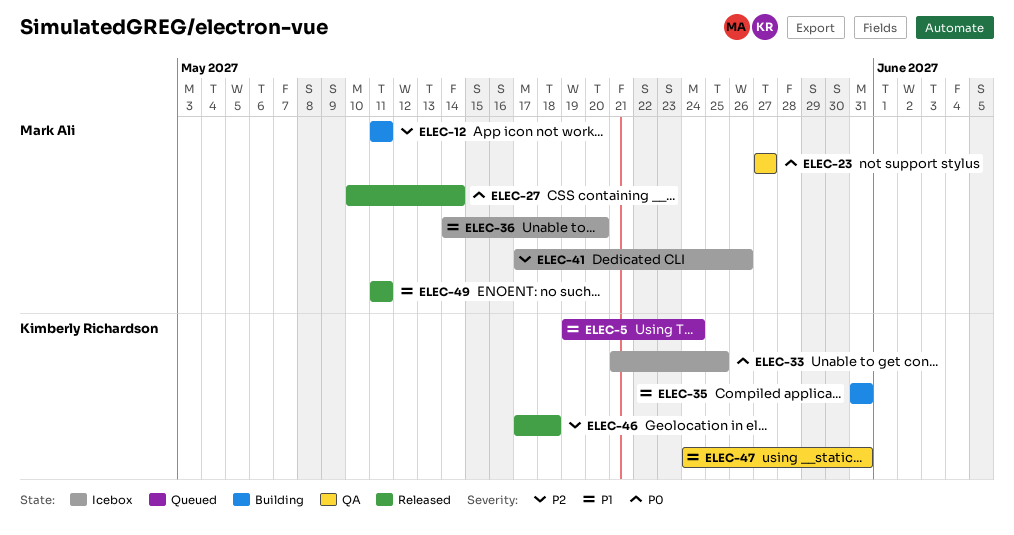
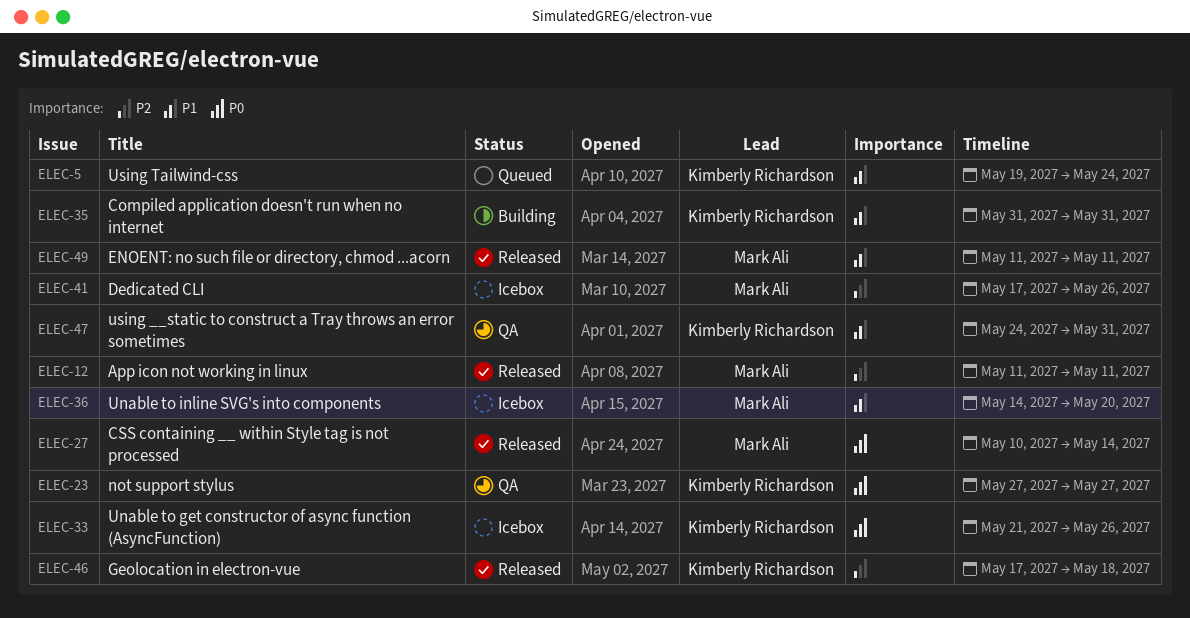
ELEC-12, status: Building -> Released
ELEC-23, owner: Mark Ali -> Kimberly Richardson
ELEC-33, due: May 25 -> May 26

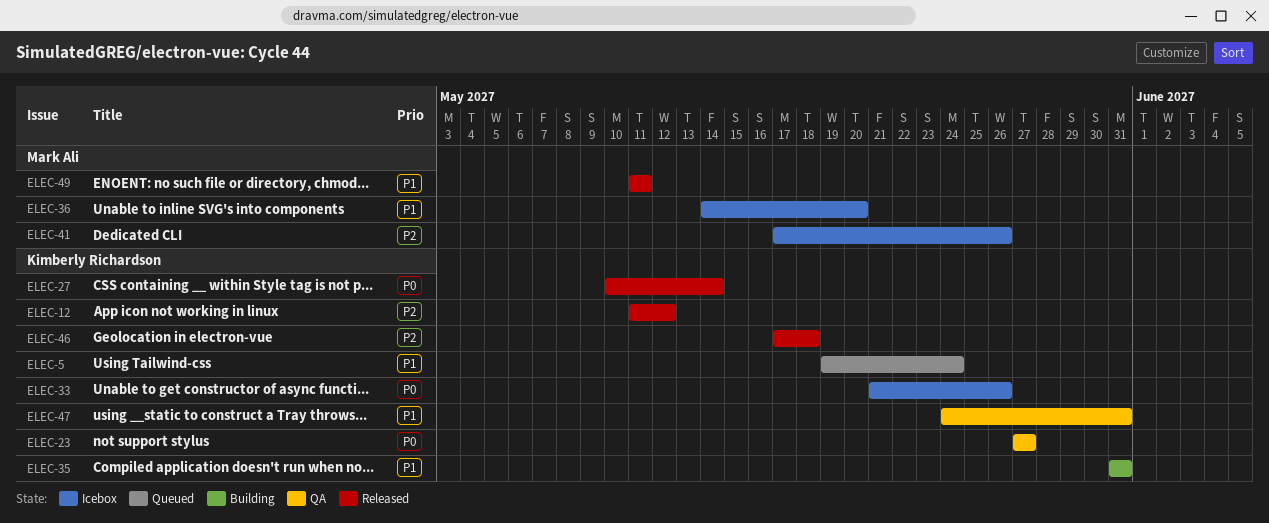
ELEC-12, owner: Mark Ali -> Kimberly Richardson
ELEC-12, due: May 11 -> May 12
ELEC-27, owner: Mark Ali -> Kimberly Richardson

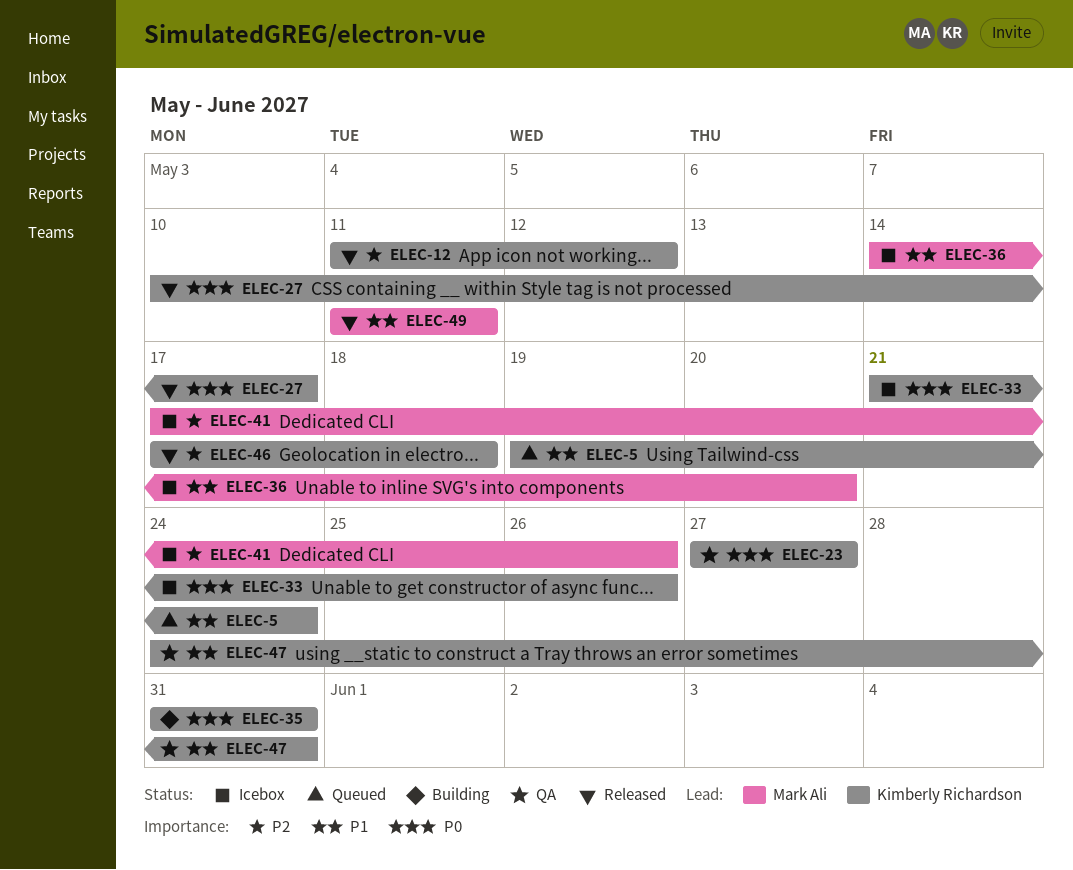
ELEC-27, due: May 14 -> May 17
ELEC-35, priority: P1 -> P0

